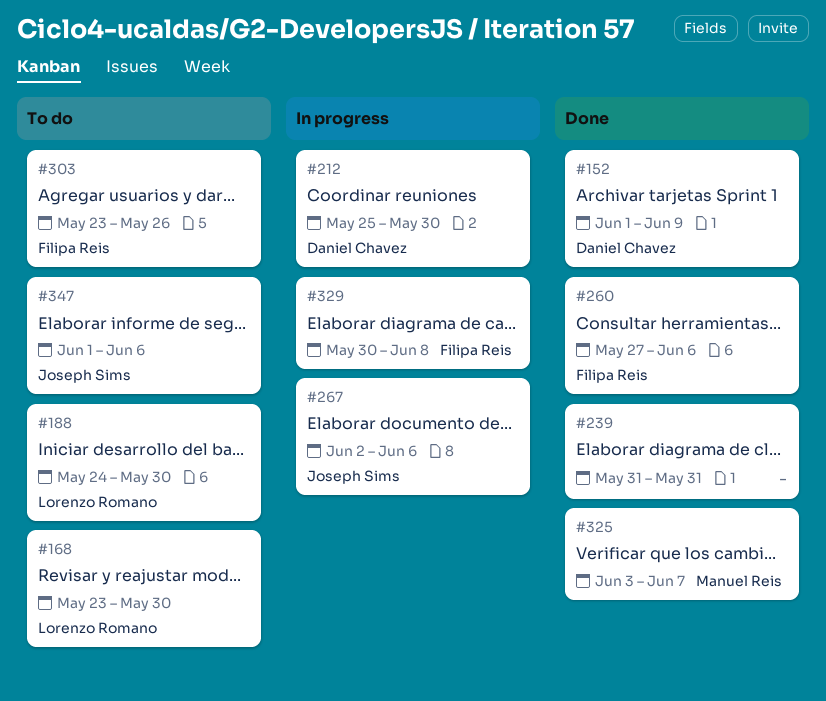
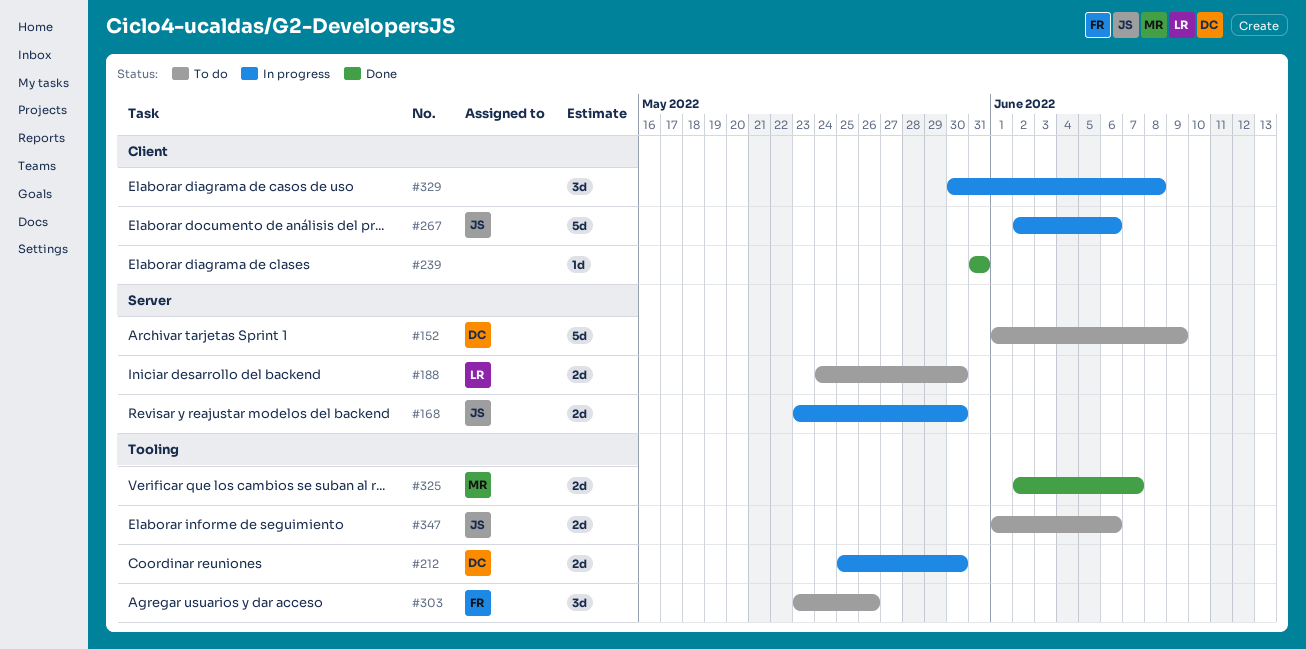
#152, status: Done -> To do
#168, status: To do -> In progress
#168, owner: Lorenzo Romano -> Joseph Sims
#260: present -> none
#325, start: Jun 3 -> Jun 2
#329, owner: Filipa Reis -> none

